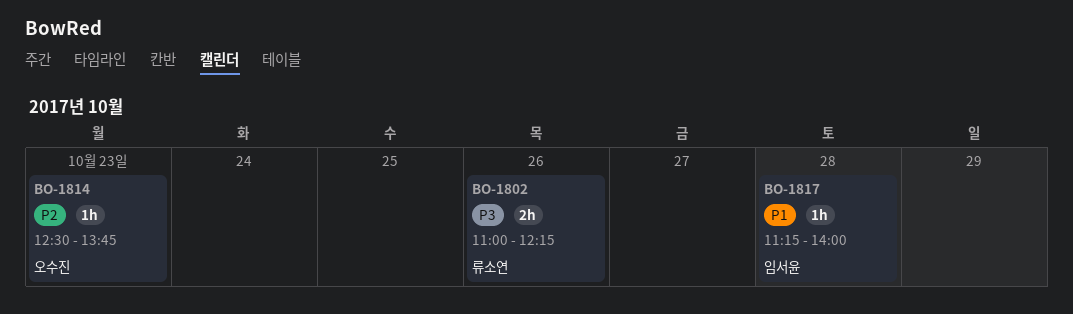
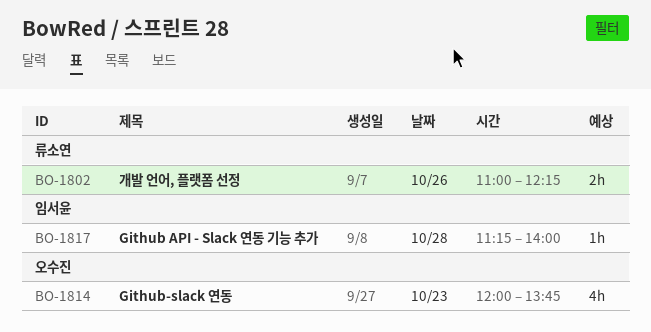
BO-1814, estimate: 1h -> 4h
BO-1814, begins: 12:30 -> 12:00

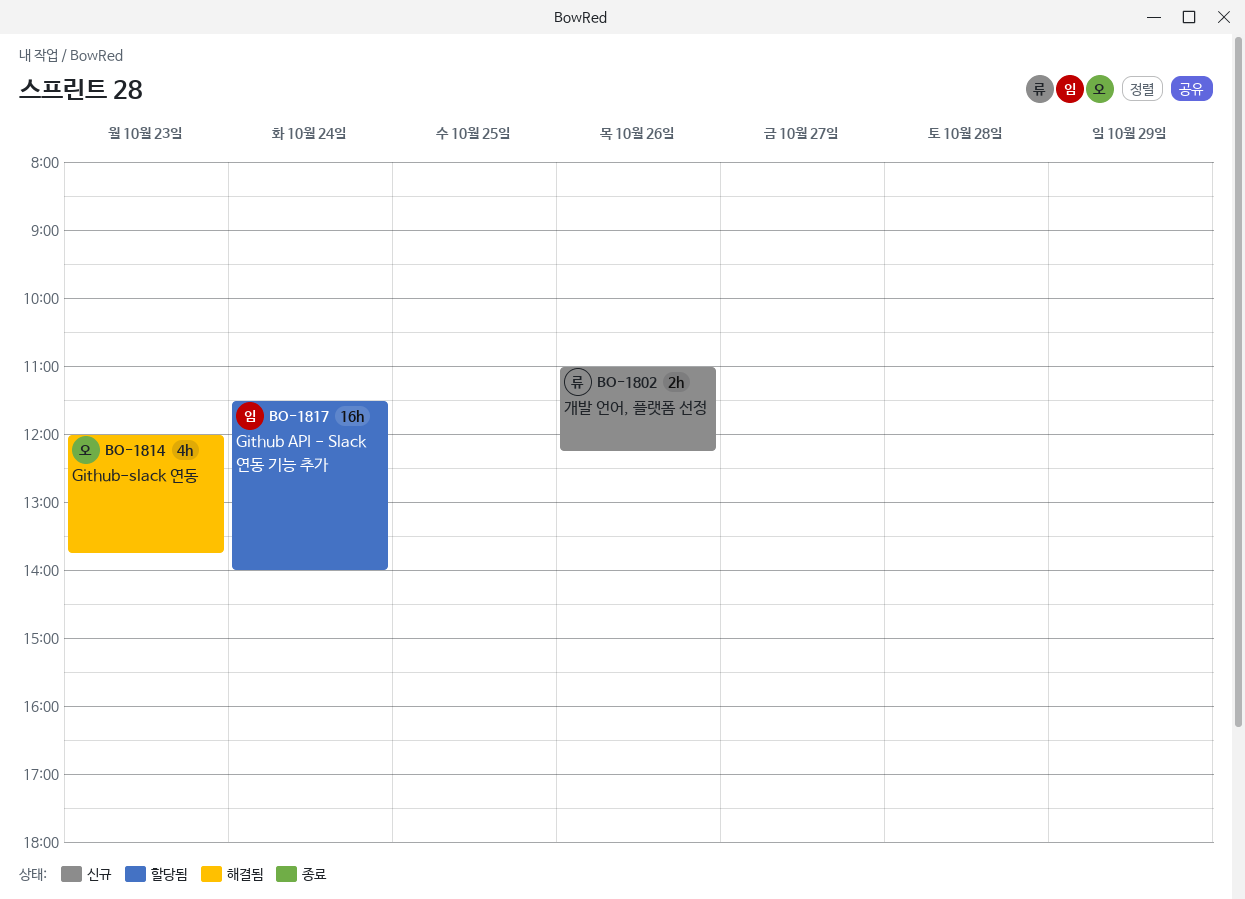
BO-1817, estimate: 1h -> 16h
BO-1817, day: Oct 28 -> Oct 24
BO-1817, begins: 11:15 -> 11:30

